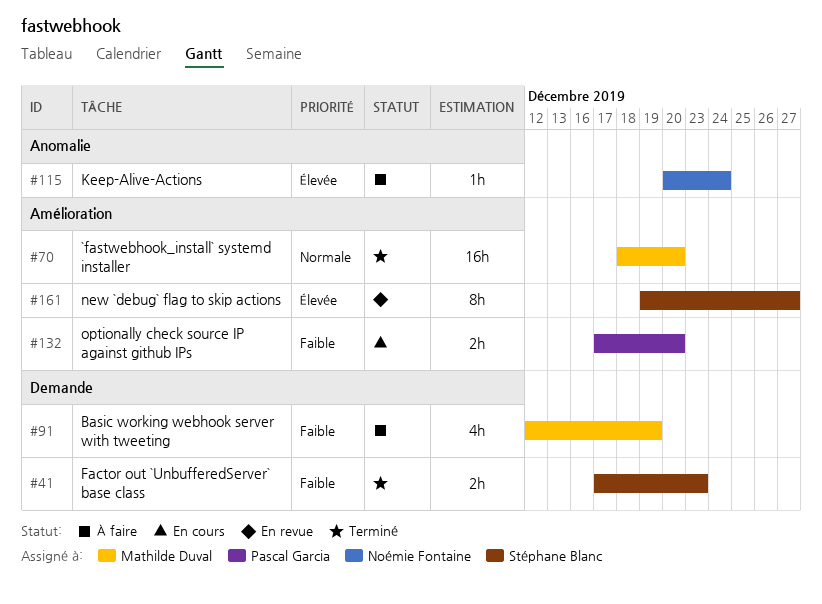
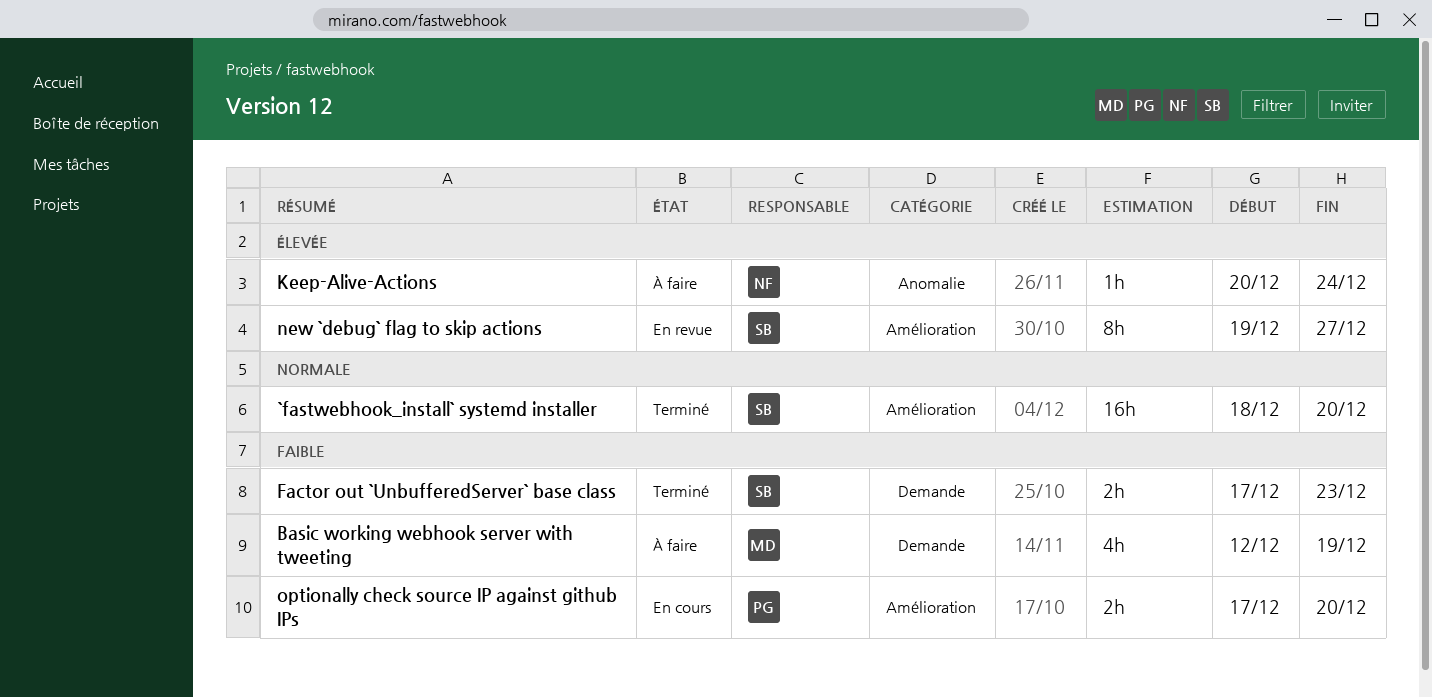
`fastwebhook_install` systemd installer, owner: Mathilde Duval -> Stéphane Blanc

